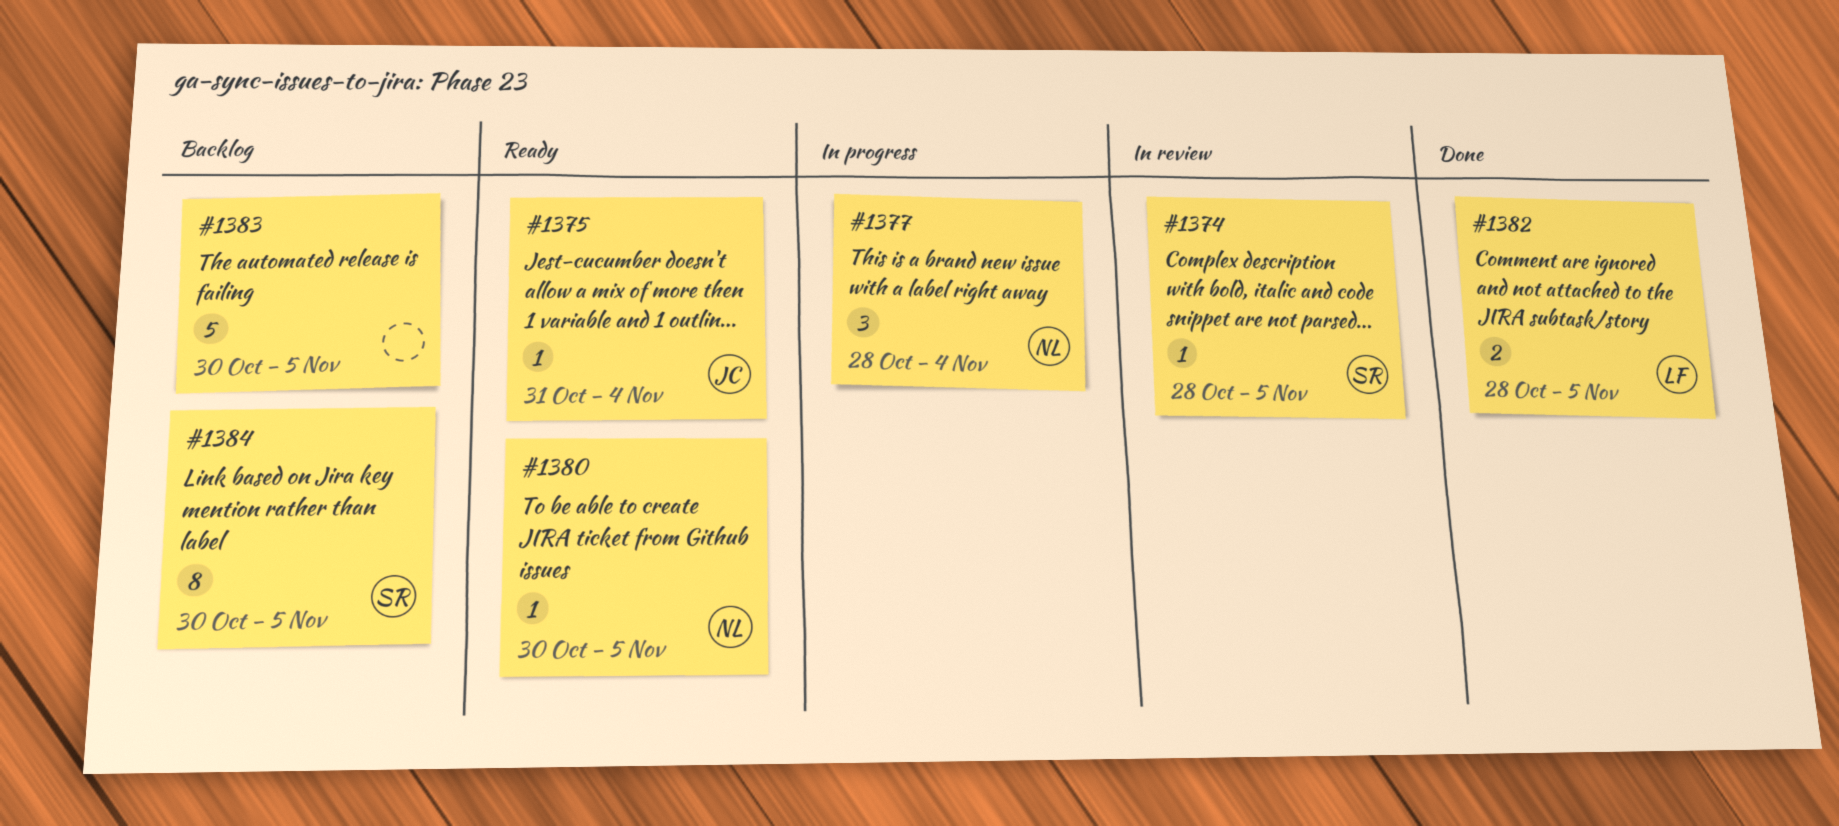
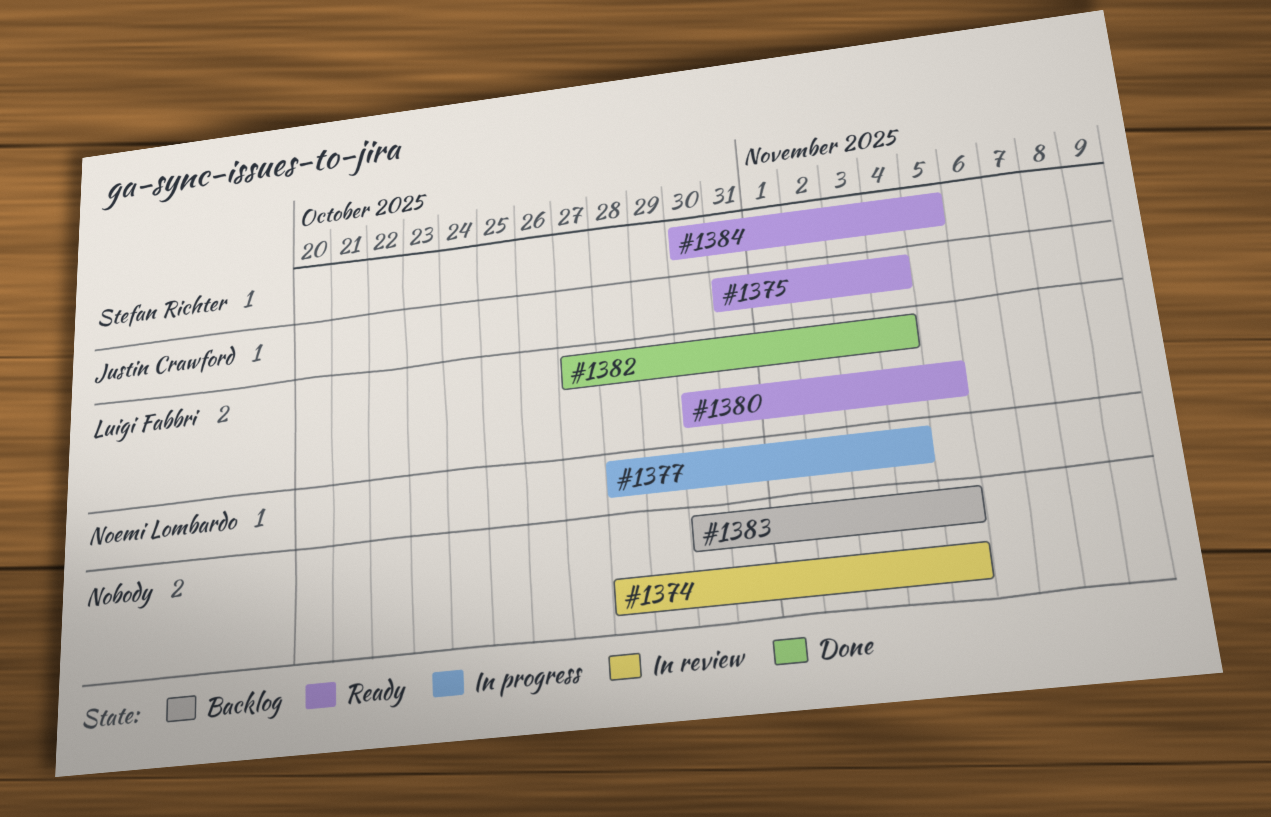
#1374, owner: Stefan Richter -> none
#1380, owner: Noemi Lombardo -> Luigi Fabbri
#1382, start: Oct 28 -> Oct 27
#1382, due: Nov 5 -> Nov 4
#1384, status: Backlog -> Ready

